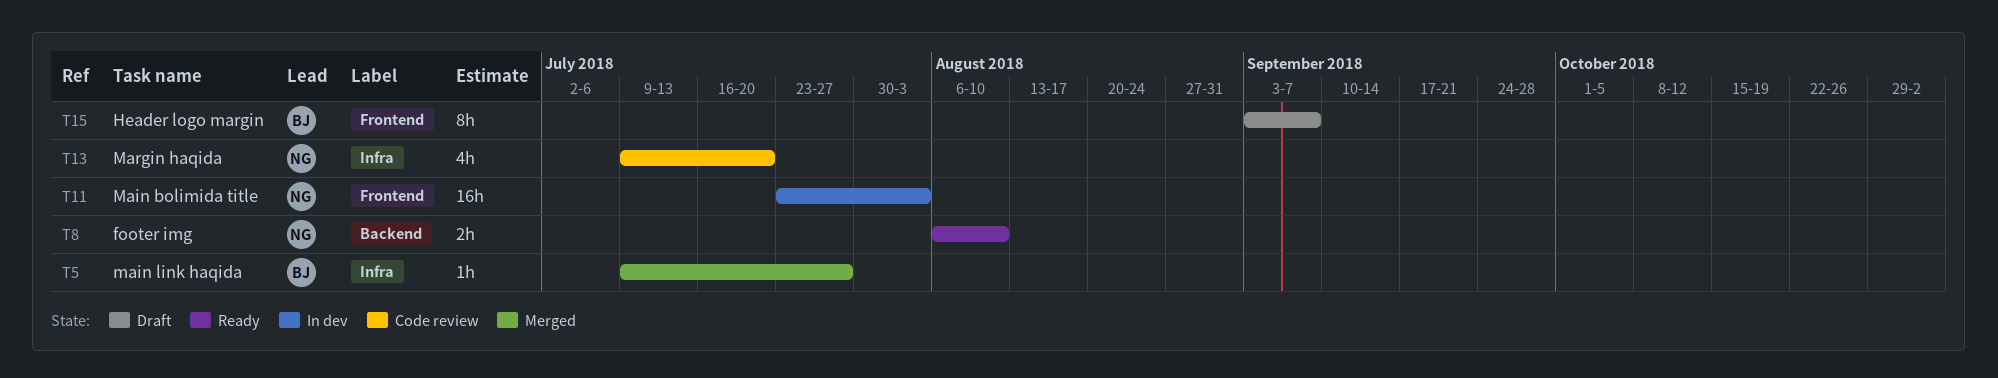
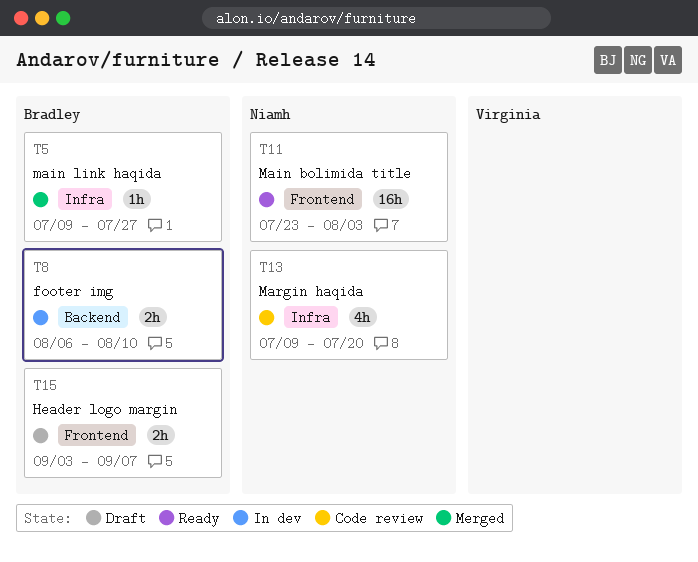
T8, status: Ready -> In dev
T8, owner: Niamh -> Bradley
T11, status: In dev -> Ready
T15, estimate: 8h -> 2h

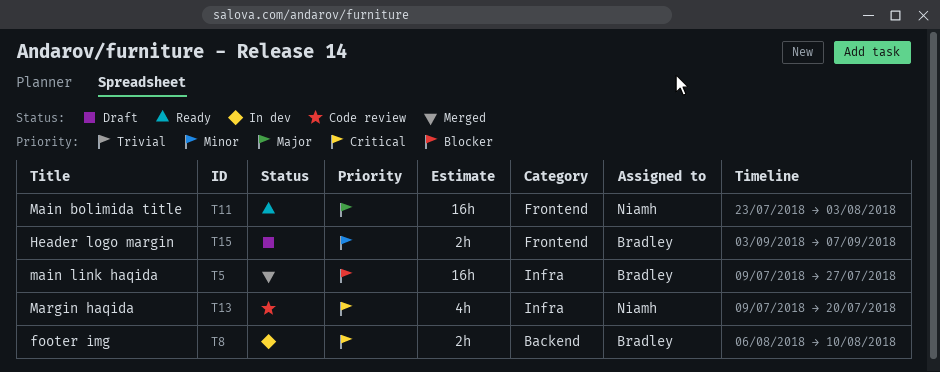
T5, estimate: 1h -> 16h

